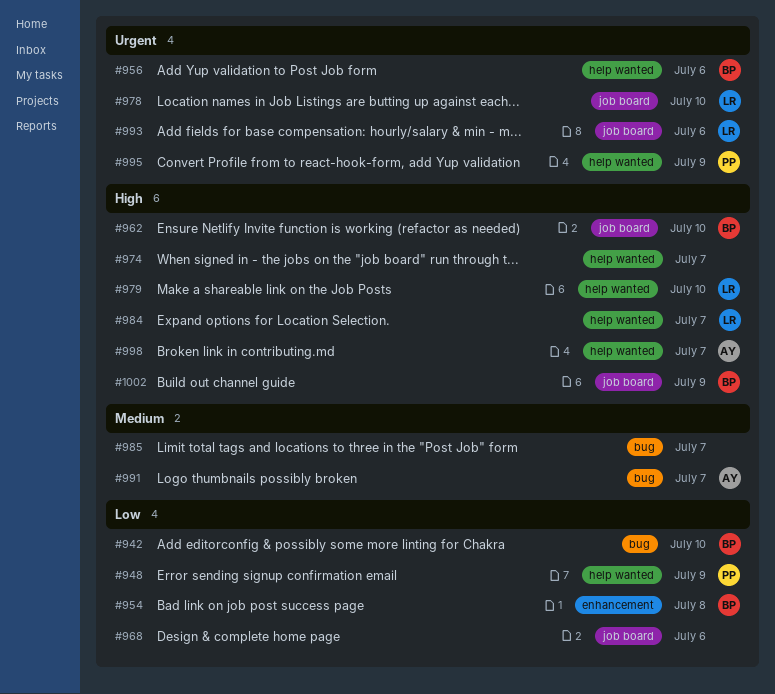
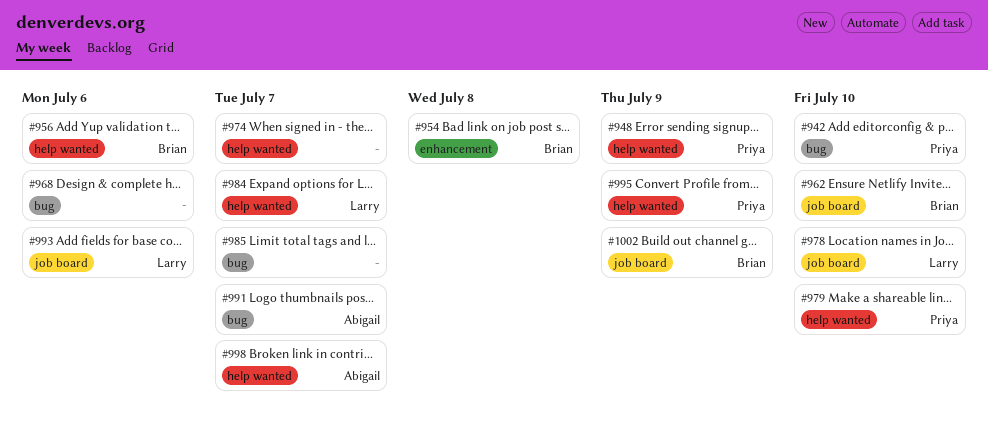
#942, owner: Brian -> Priya
#968, label: job board -> bug
#979, owner: Larry -> Priya

